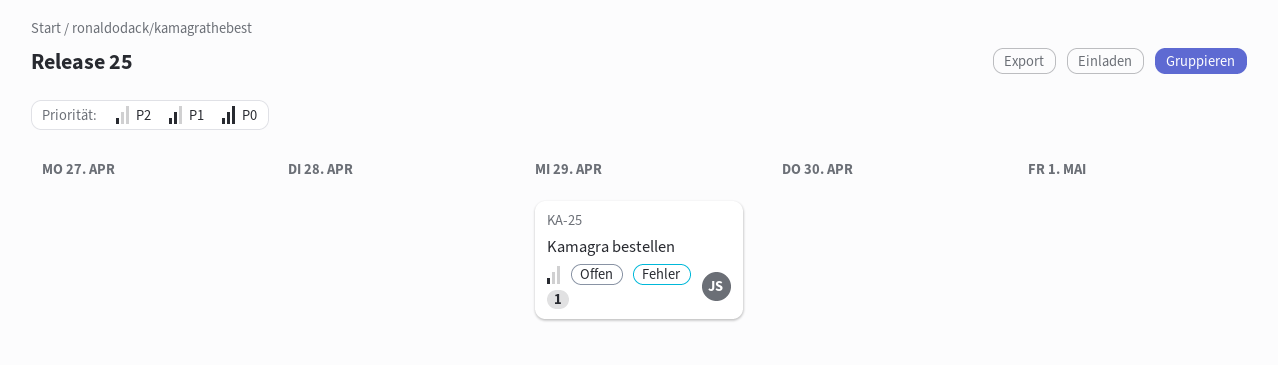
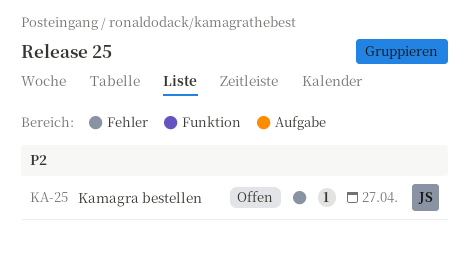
KA-25, due: Apr 29 -> Apr 27

